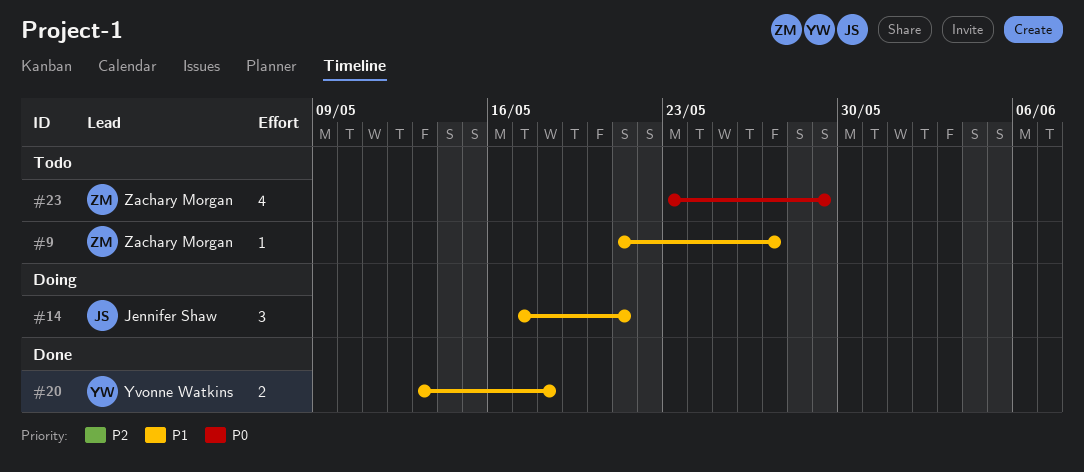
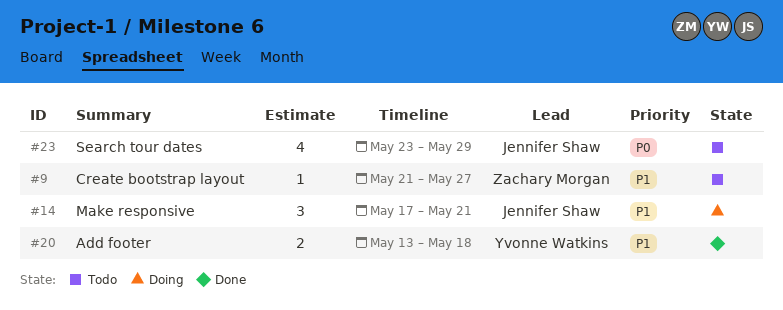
#23, owner: Zachary Morgan -> Jennifer Shaw

